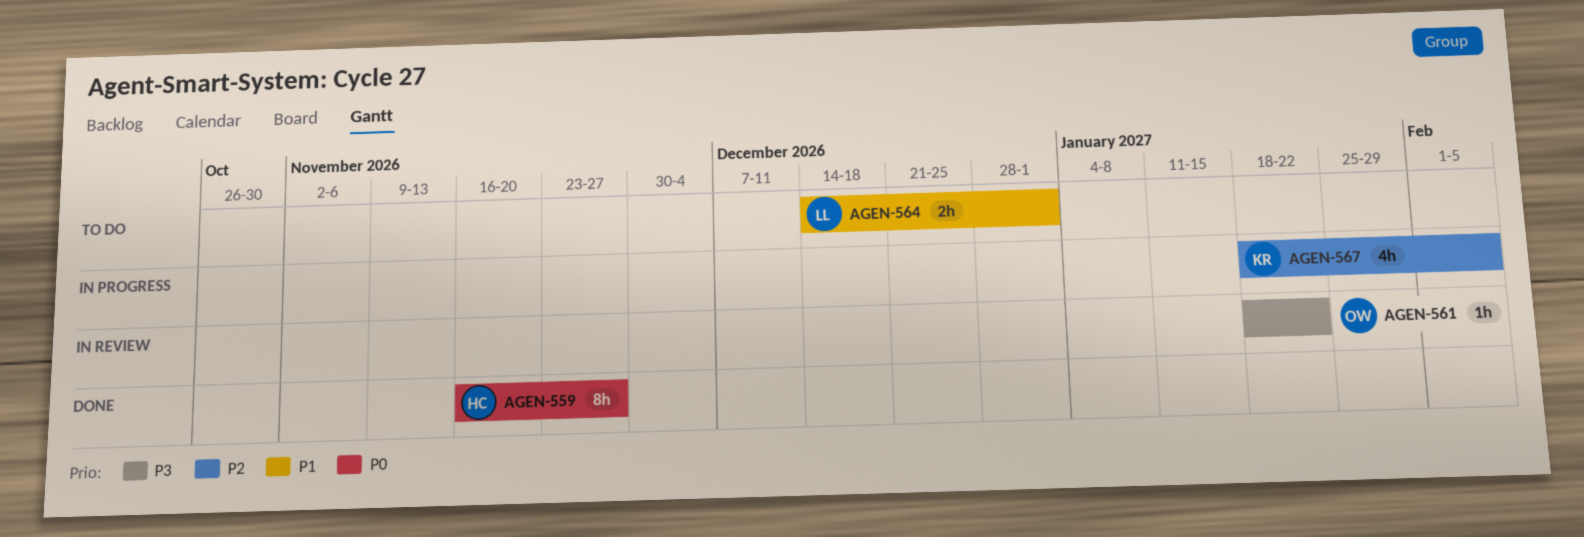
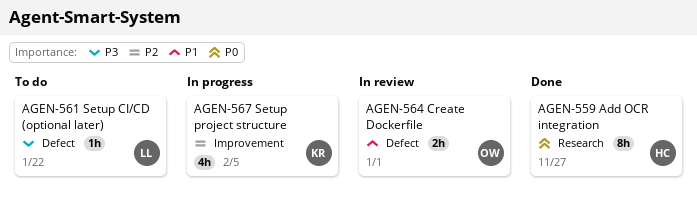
AGEN-561, status: In review -> To do
AGEN-561, owner: OW -> LL
AGEN-564, status: To do -> In review
AGEN-564, owner: LL -> OW

